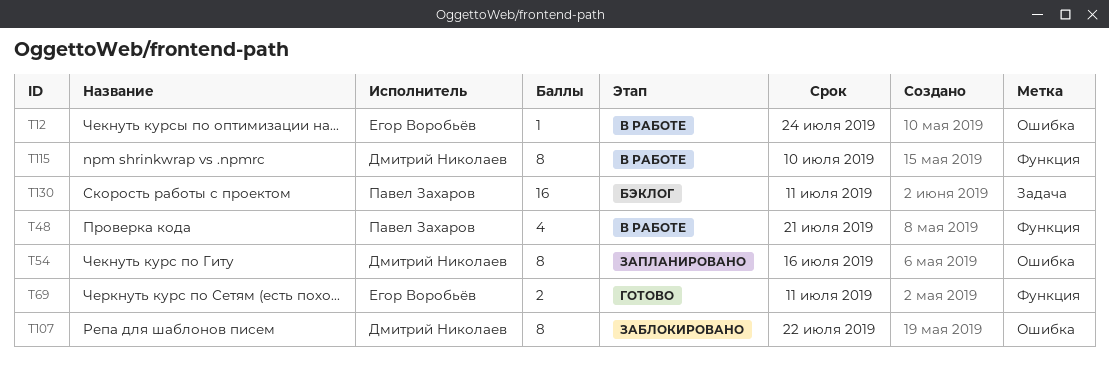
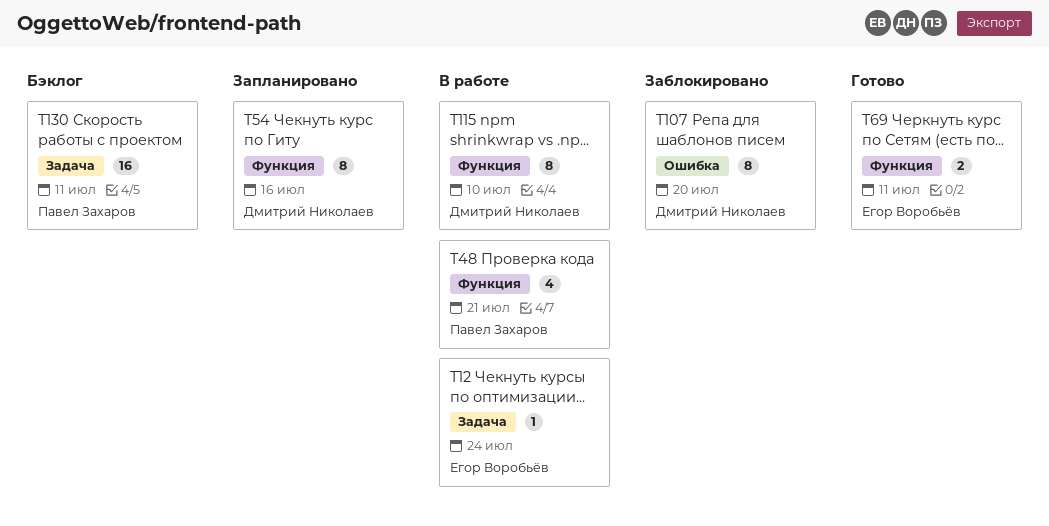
T12, label: Ошибка -> Задача
T54, label: Ошибка -> Функция
T107, due: Jul 22 -> Jul 20

